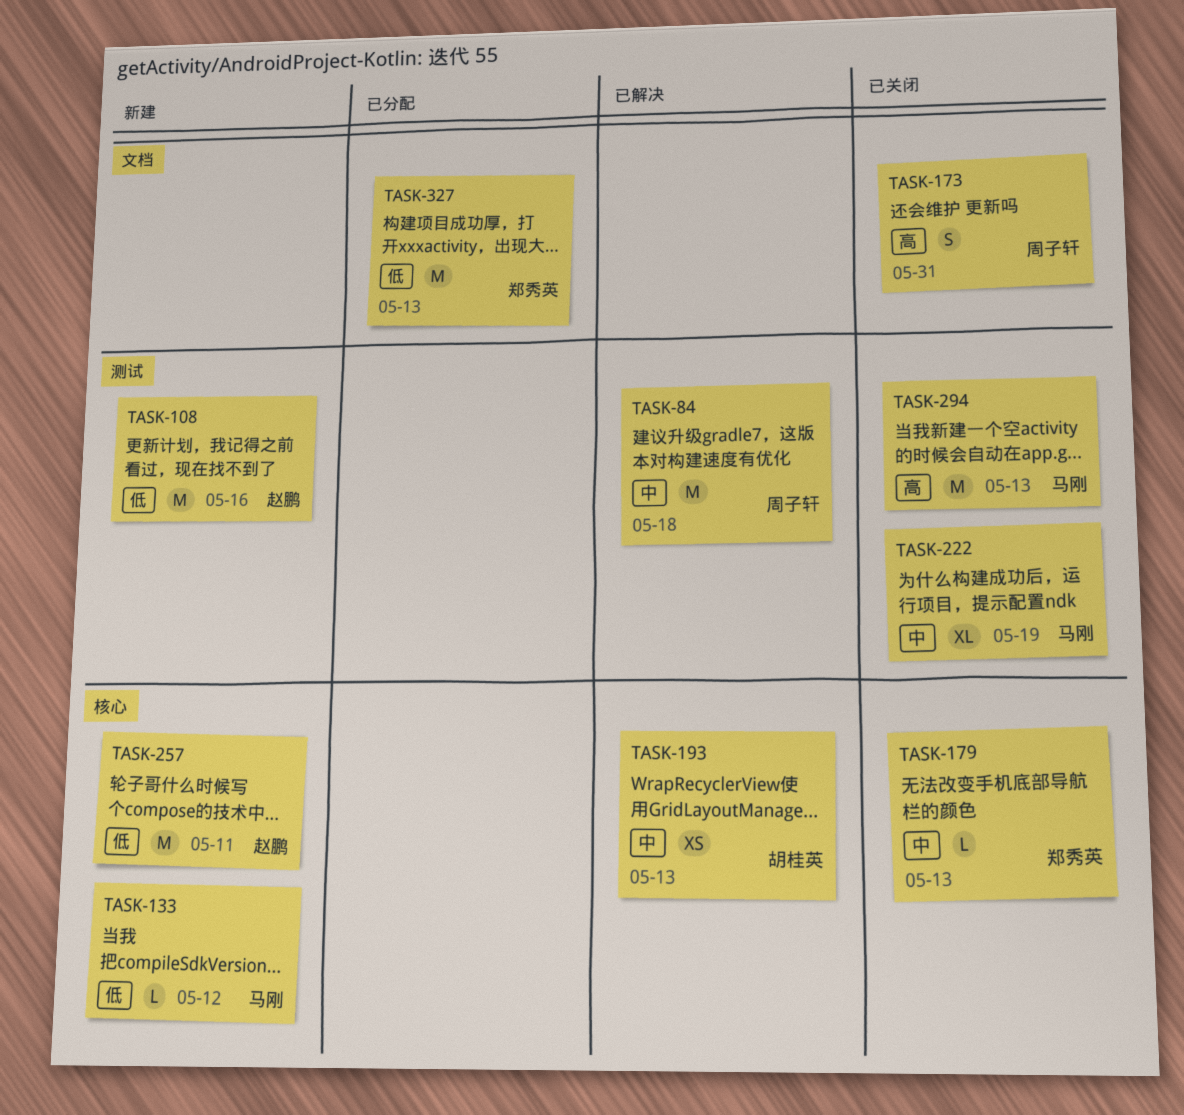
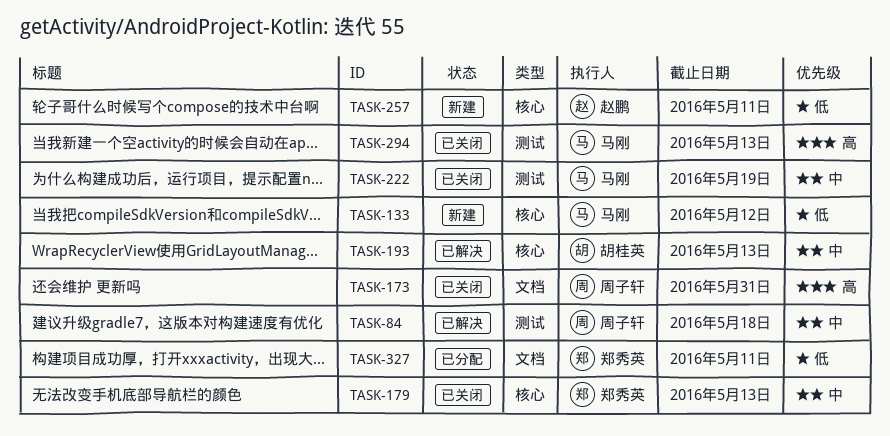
TASK-108: present -> none
TASK-327, due: May 13 -> May 11

